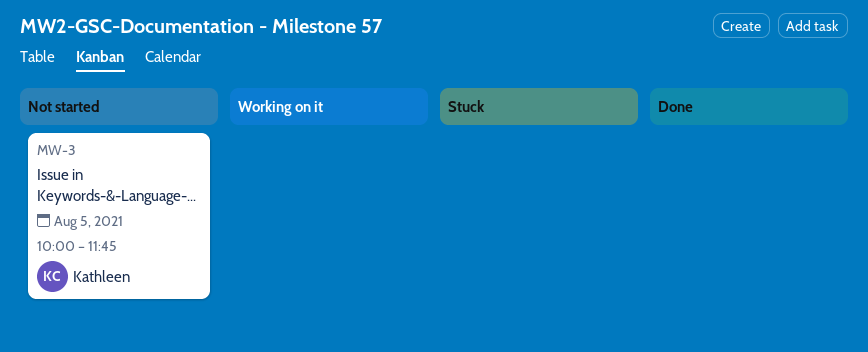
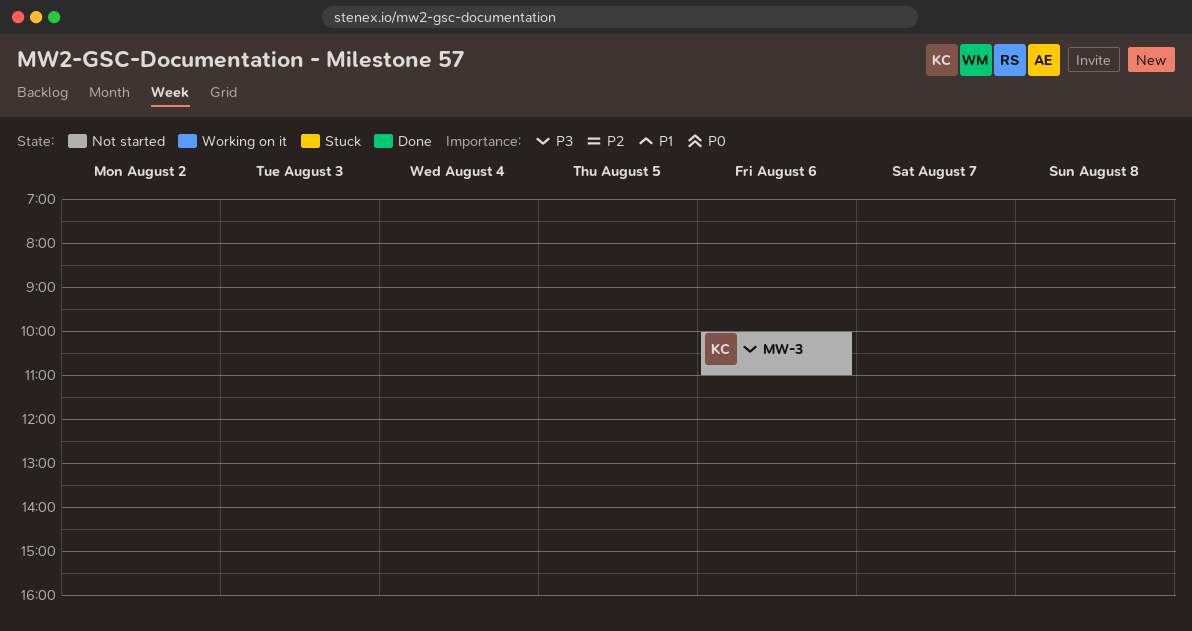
MW-3, day: Aug 5 -> Aug 6
MW-3, ends: 11:45 -> 11:00

